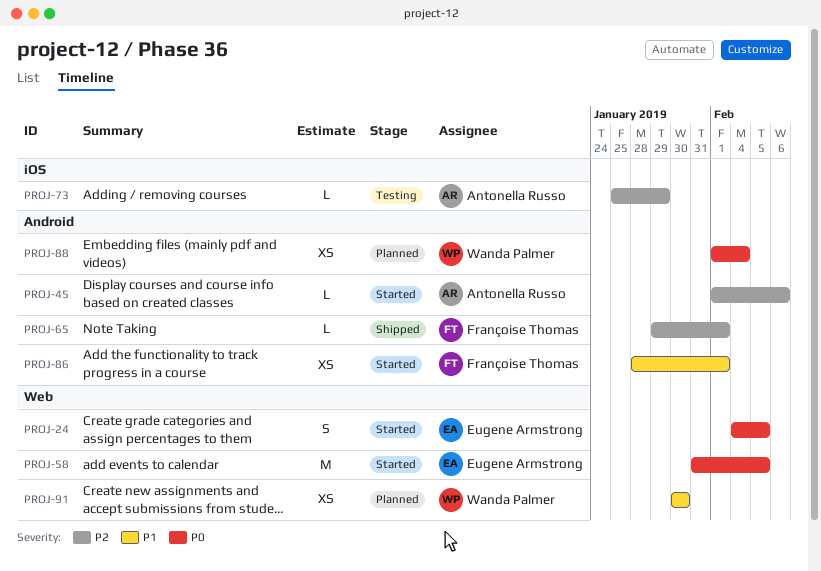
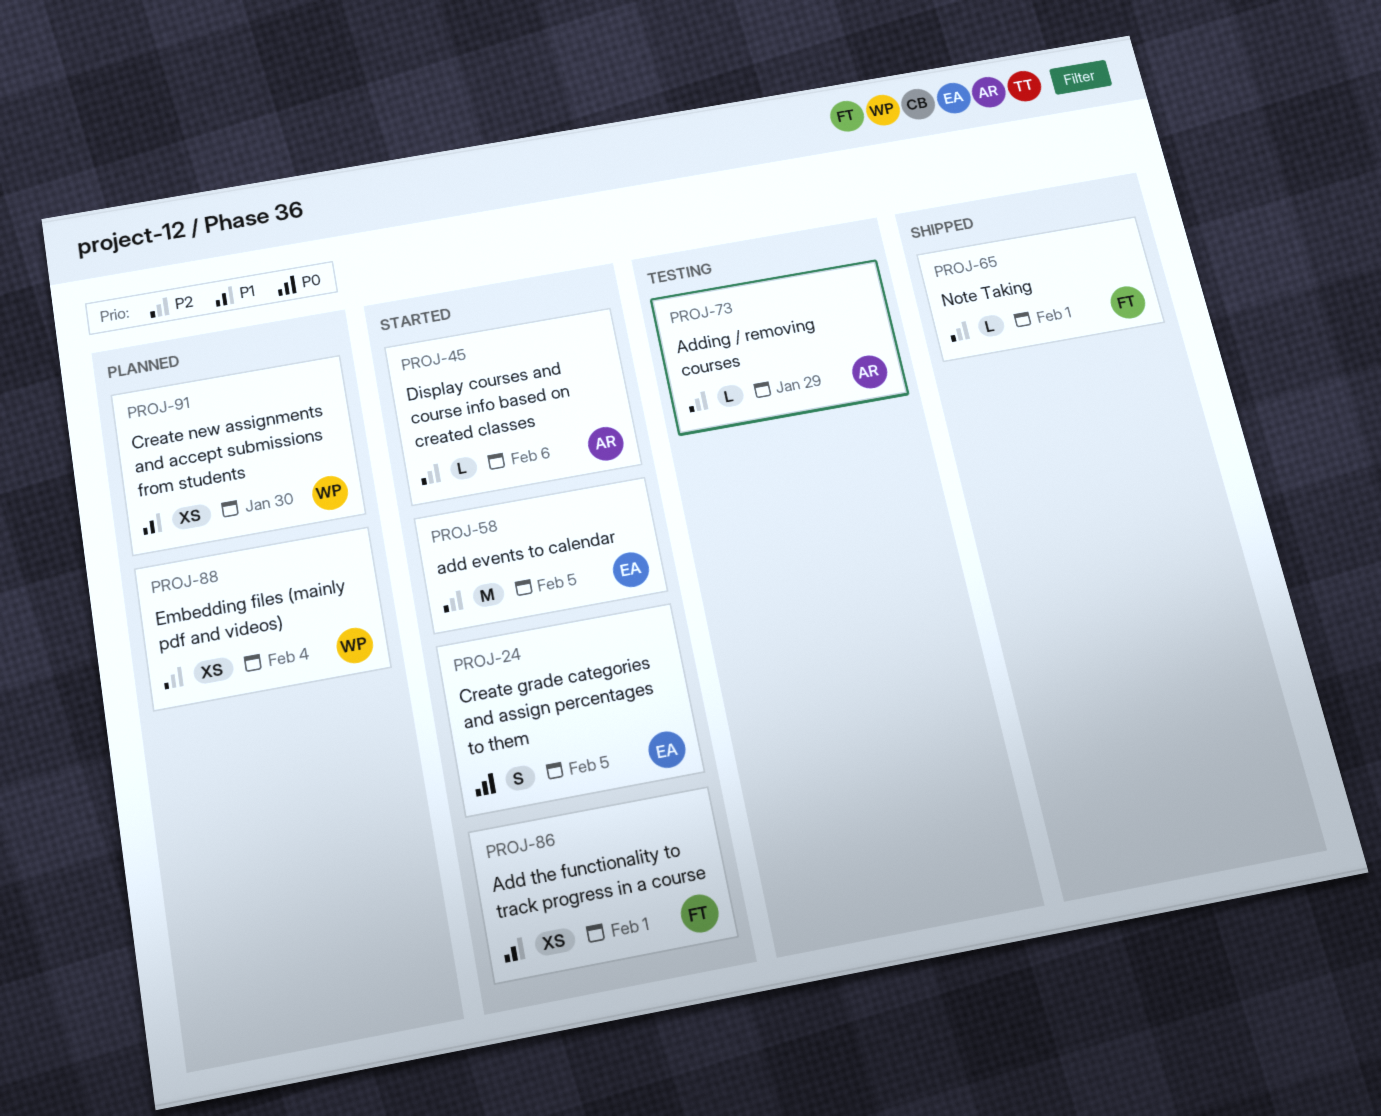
PROJ-58, priority: P0 -> P2
PROJ-88, priority: P0 -> P2

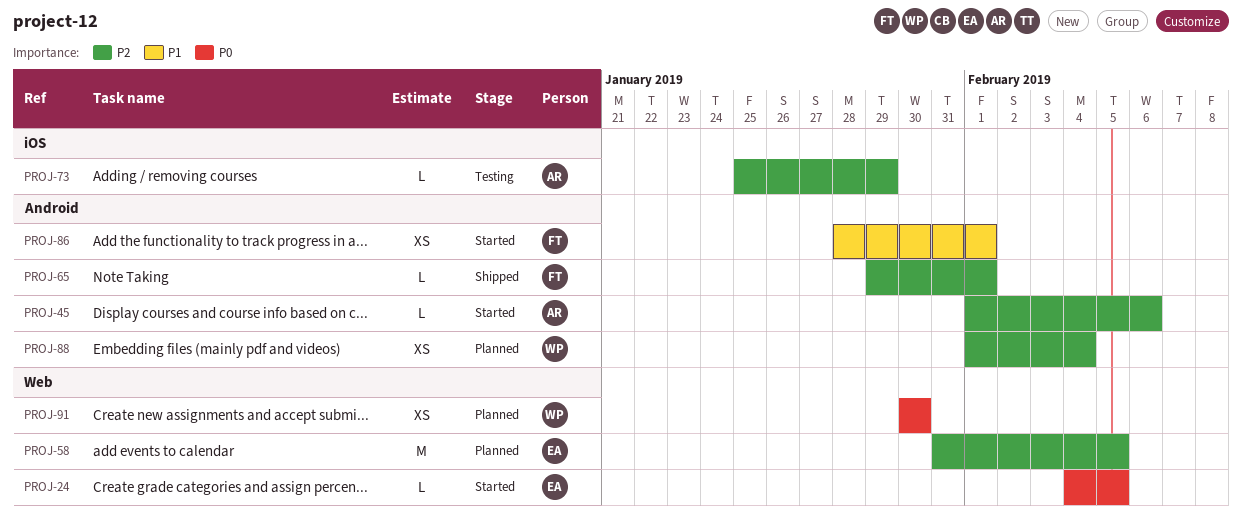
PROJ-24, estimate: S -> L
PROJ-58, status: Started -> Planned
PROJ-91, priority: P1 -> P0

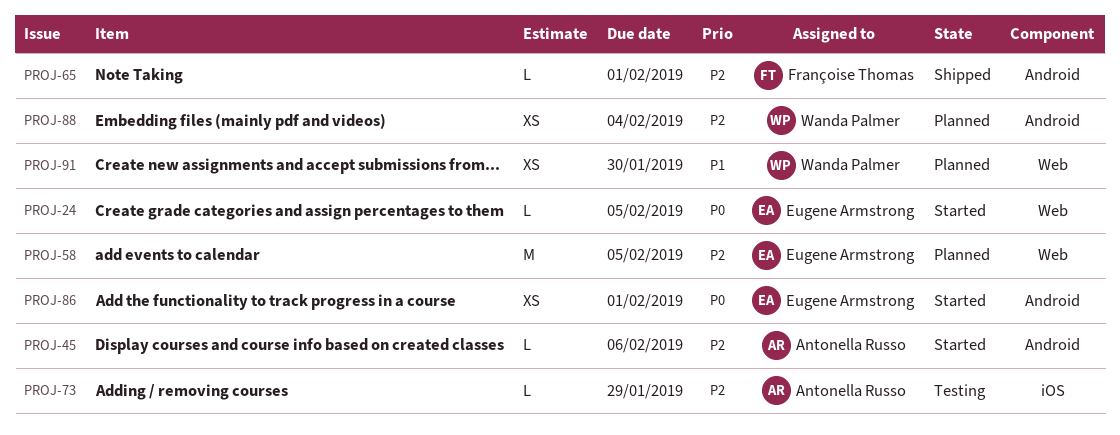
PROJ-86, owner: Françoise Thomas -> Eugene Armstrong
PROJ-86, priority: P1 -> P0
PROJ-91, priority: P0 -> P1

